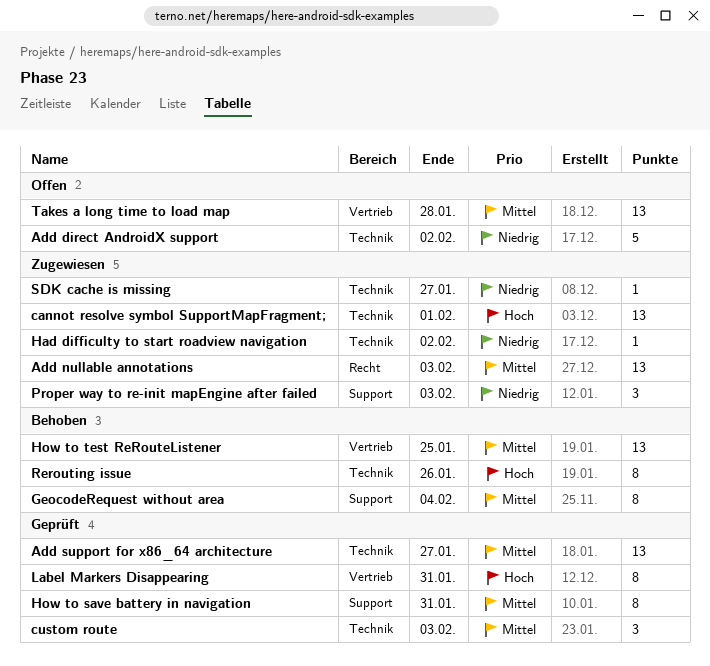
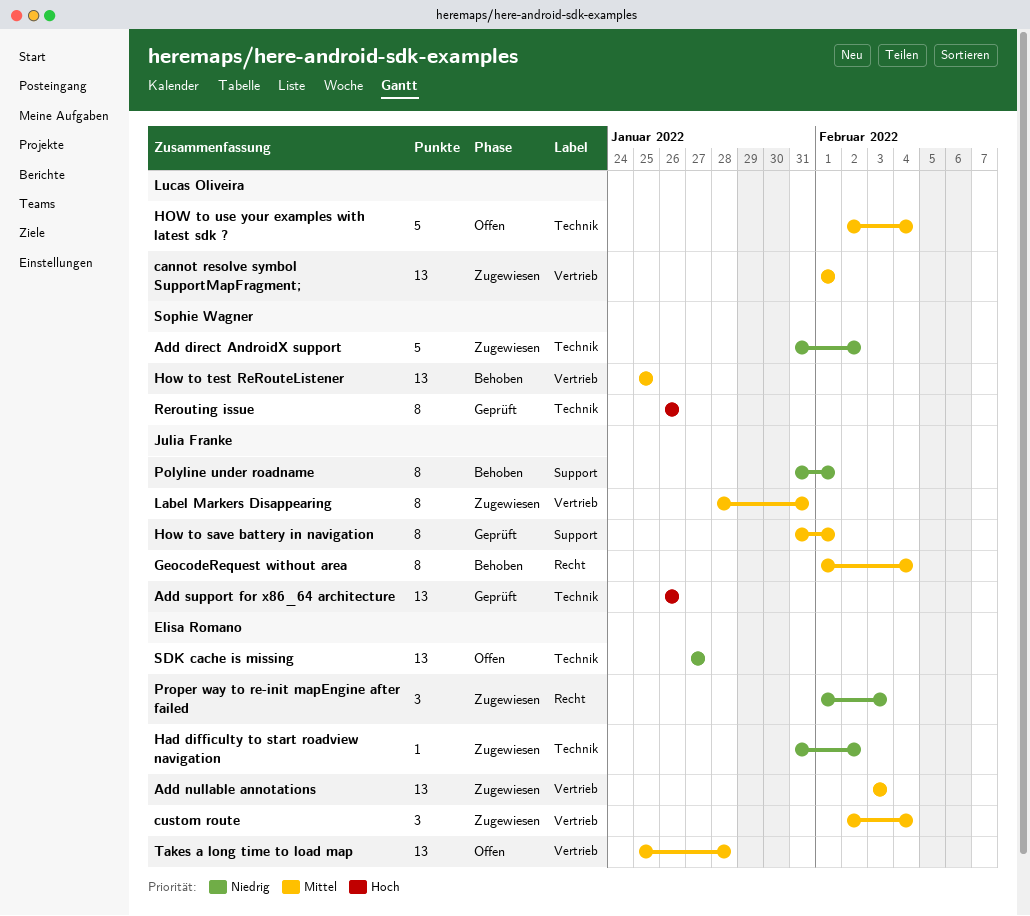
Add direct AndroidX support, status: Offen -> Zugewiesen
Add nullable annotations, label: Recht -> Vertrieb
Add support for x86_64 architecture, priority: Mittel -> Hoch
Add support for x86_64 architecture, due: Jan 27 -> Jan 26
cannot resolve symbol SupportMapFragment;, priority: Hoch -> Mittel
cannot resolve symbol SupportMapFragment;, label: Technik -> Vertrieb
custom route, status: Geprüft -> Zugewiesen
custom route, label: Technik -> Vertrieb
custom route, due: Feb 3 -> Feb 4
GeocodeRequest without area, label: Support -> Recht
How to save battery in navigation, due: Jan 31 -> Feb 1
HOW to use your examples with latest sdk ?: none -> present
Label Markers Disappearing, status: Geprüft -> Zugewiesen
Label Markers Disappearing, priority: Hoch -> Mittel
Polyline under roadname: none -> present
Proper way to re-init mapEngine after failed, label: Support -> Recht
Rerouting issue, status: Behoben -> Geprüft
SDK cache is missing, status: Zugewiesen -> Offen
SDK cache is missing, estimate: 1 -> 13

